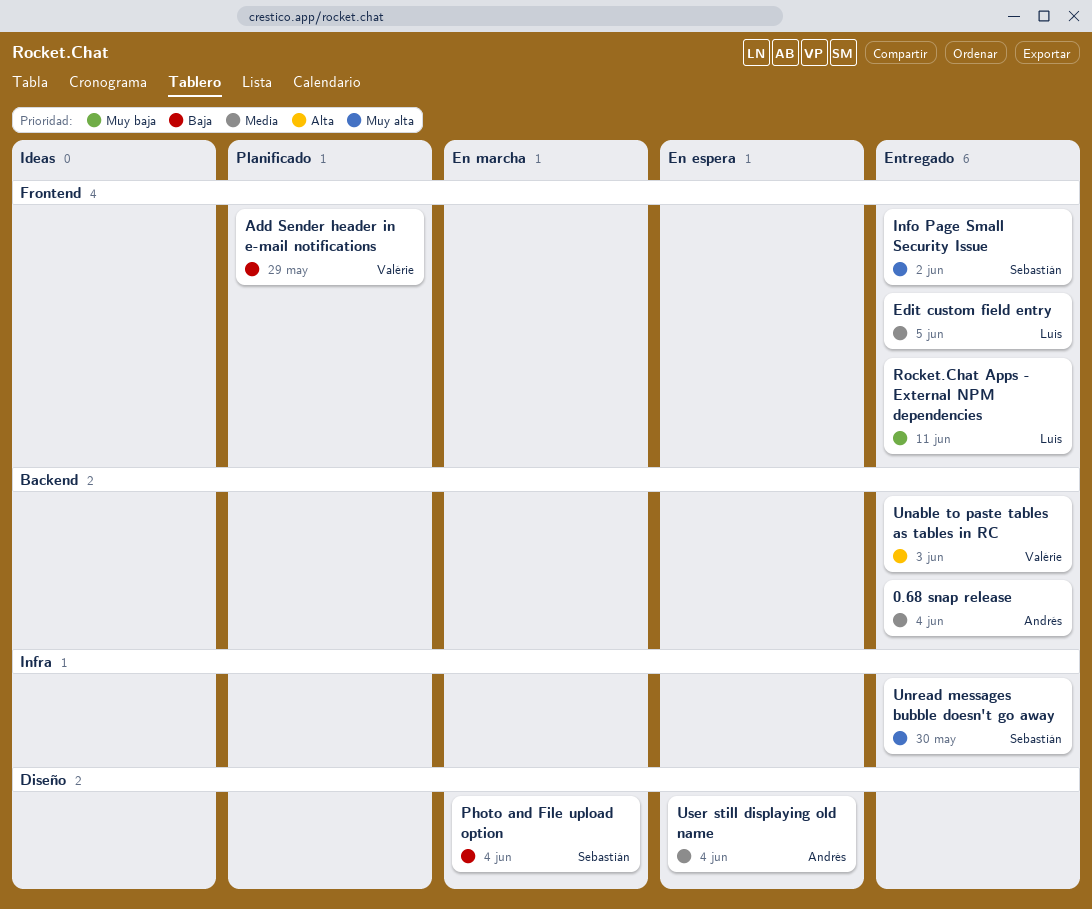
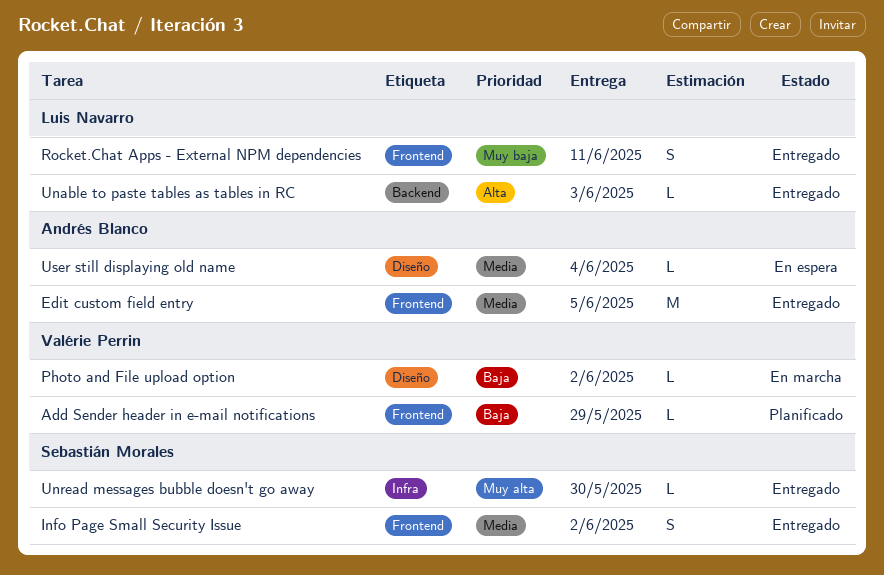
0.68 snap release: present -> none
Edit custom field entry, owner: Luis Navarro -> Andrés Blanco
Info Page Small Security Issue, priority: Muy alta -> Media
Photo and File upload option, owner: Sebastián Morales -> Valérie Perrin
Photo and File upload option, due: Jun 4 -> Jun 2
Unable to paste tables as tables in RC, owner: Valérie Perrin -> Luis Navarro

